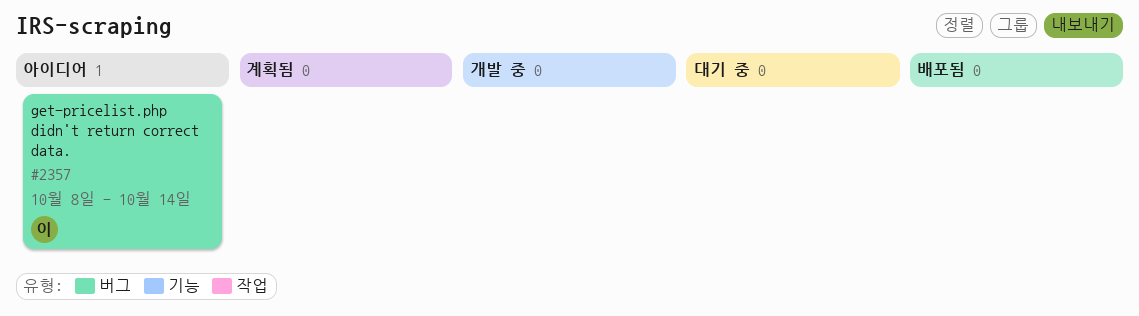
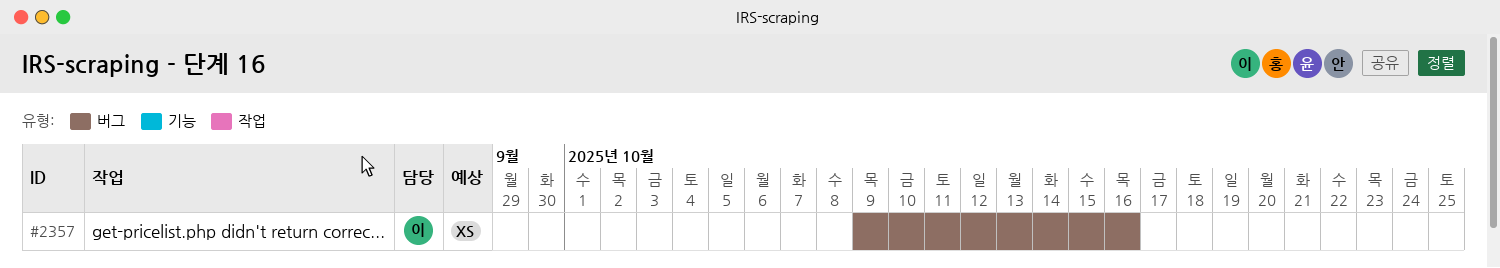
#2357, start: Oct 8 -> Oct 9
#2357, due: Oct 14 -> Oct 16

